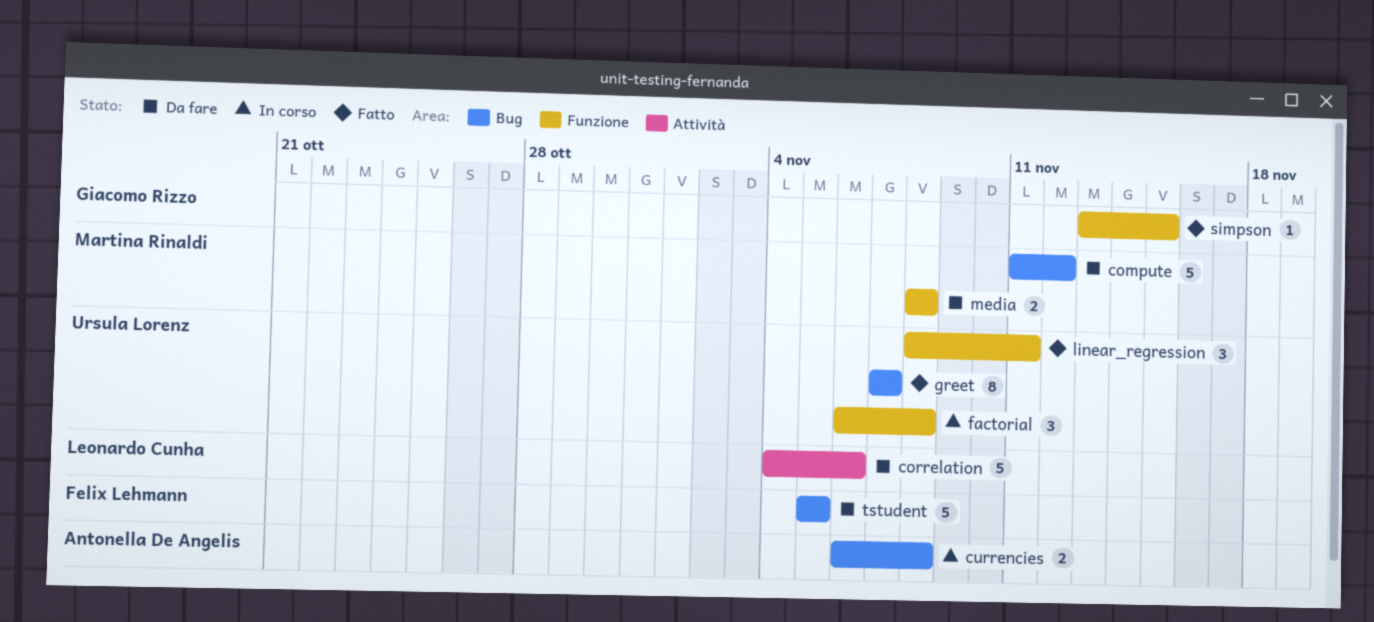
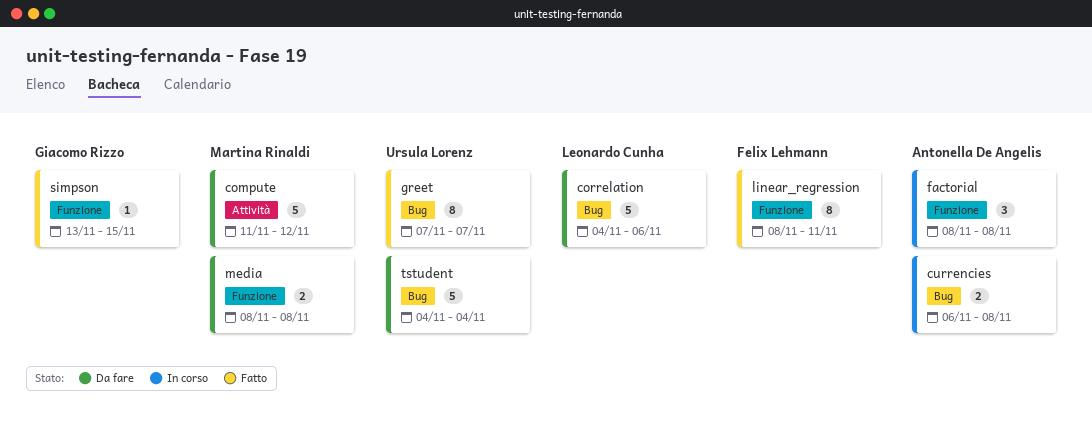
compute, label: Bug -> Attività
correlation, label: Attività -> Bug
factorial, owner: Ursula Lorenz -> Antonella De Angelis
factorial, start: Nov 6 -> Nov 8
linear_regression, owner: Ursula Lorenz -> Felix Lehmann
linear_regression, estimate: 3 -> 8
tstudent, owner: Felix Lehmann -> Ursula Lorenz
tstudent, start: Nov 5 -> Nov 4
tstudent, due: Nov 5 -> Nov 4

